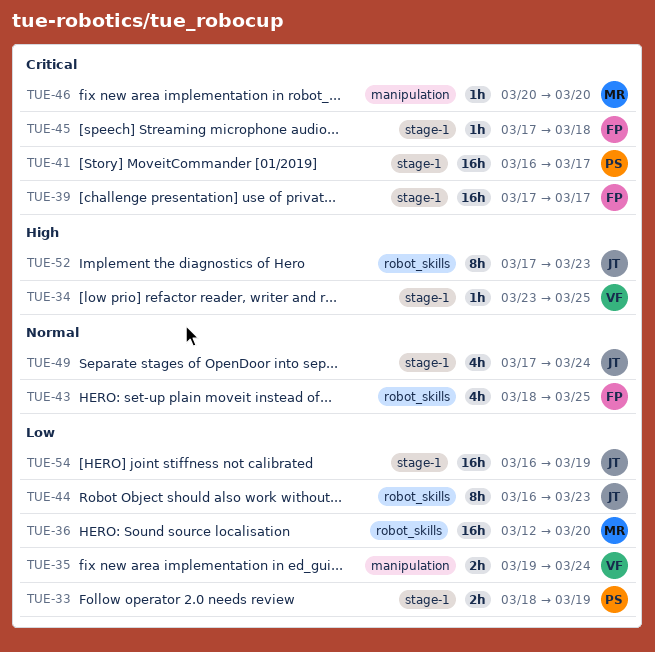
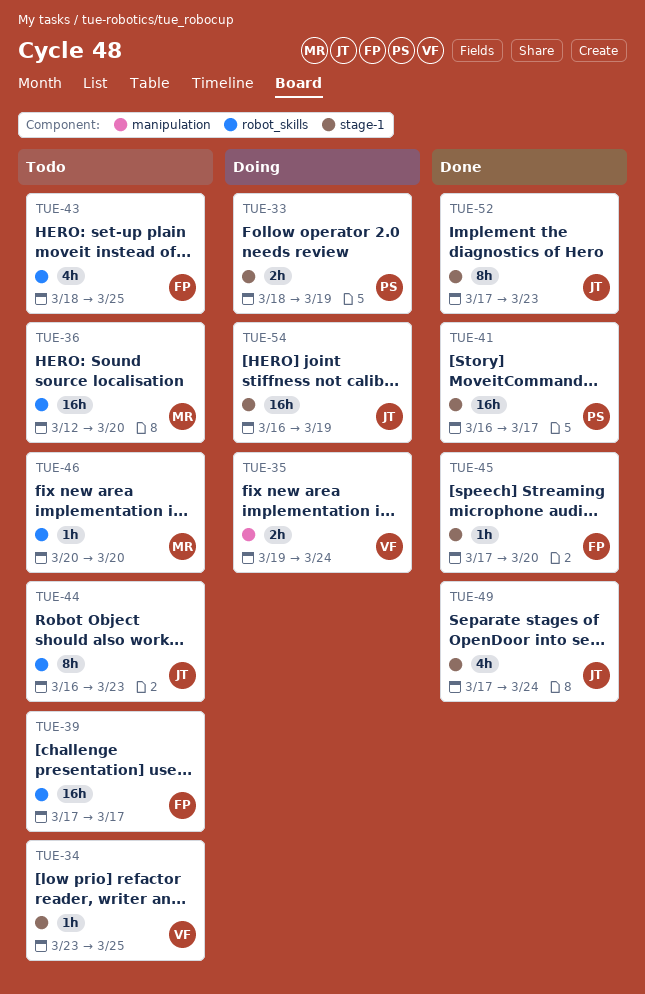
TUE-39, label: stage-1 -> robot_skills
TUE-45, due: Mar 18 -> Mar 20
TUE-46, label: manipulation -> robot_skills
TUE-52, label: robot_skills -> stage-1

